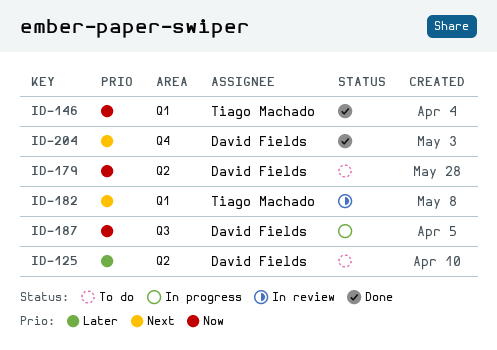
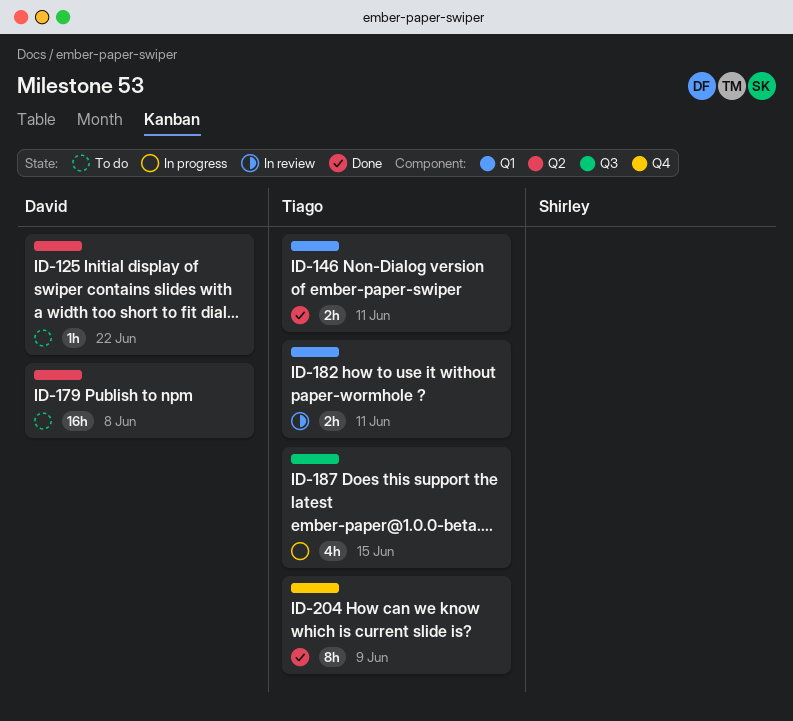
ID-187, owner: David Fields -> Tiago Machado
ID-204, owner: David Fields -> Tiago Machado

